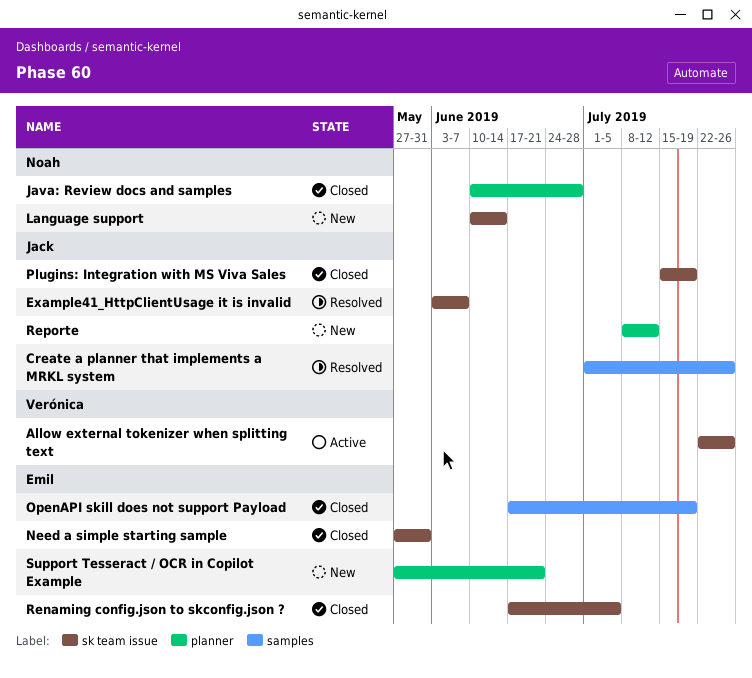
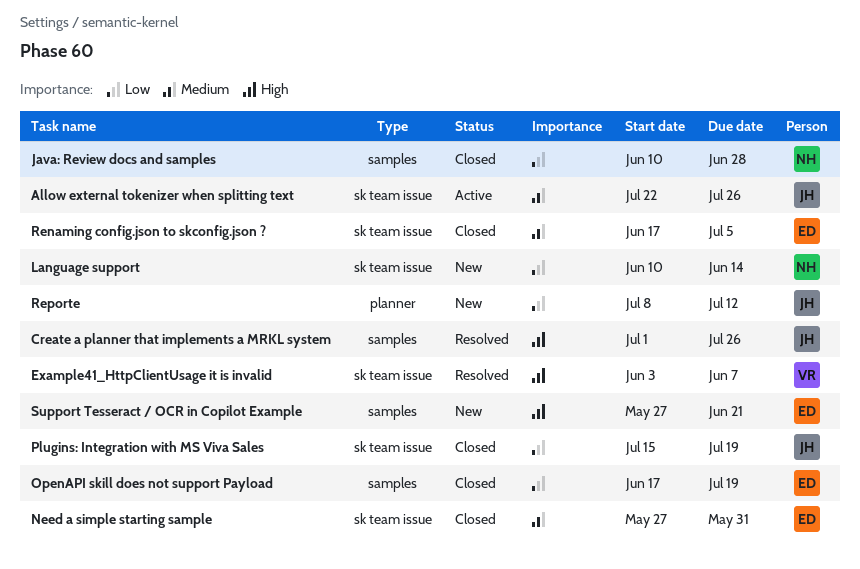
Allow external tokenizer when splitting text, owner: Verónica -> Jack
Example41_HttpClientUsage it is invalid, owner: Jack -> Verónica
Java: Review docs and samples, label: planner -> samples
Support Tesseract / OCR in Copilot Example, label: planner -> samples

